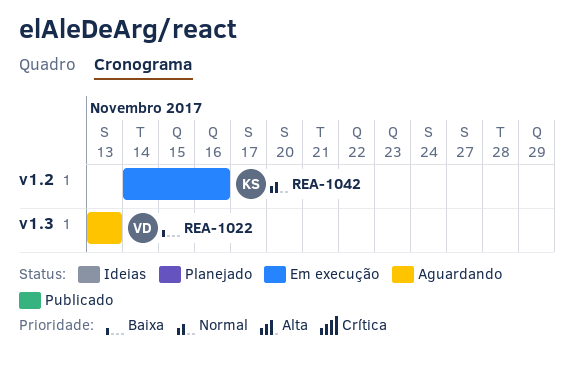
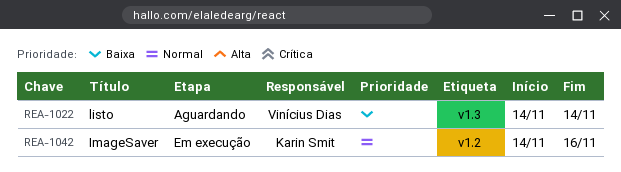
REA-1022, start: Nov 13 -> Nov 14
REA-1022, due: Nov 13 -> Nov 14

